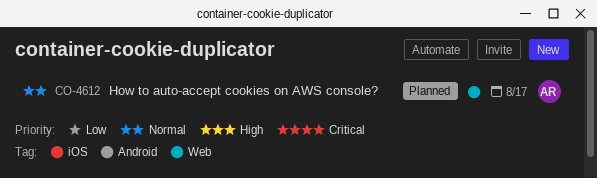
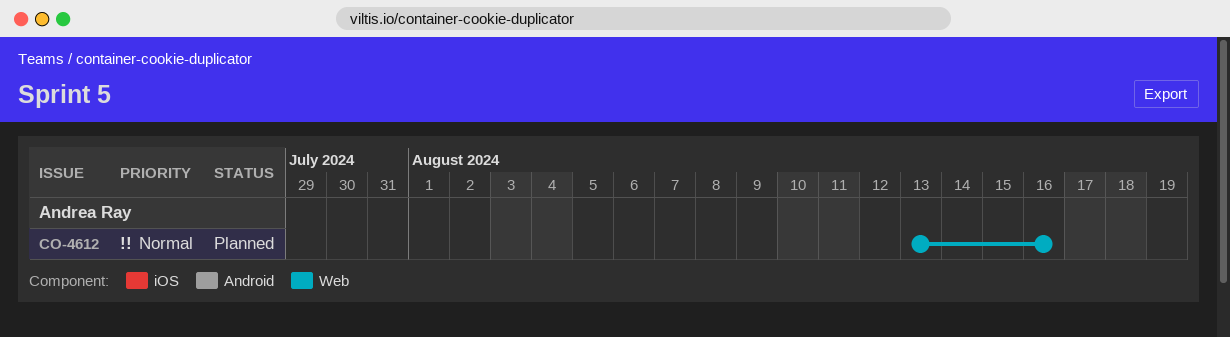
CO-4612, due: Aug 17 -> Aug 16

